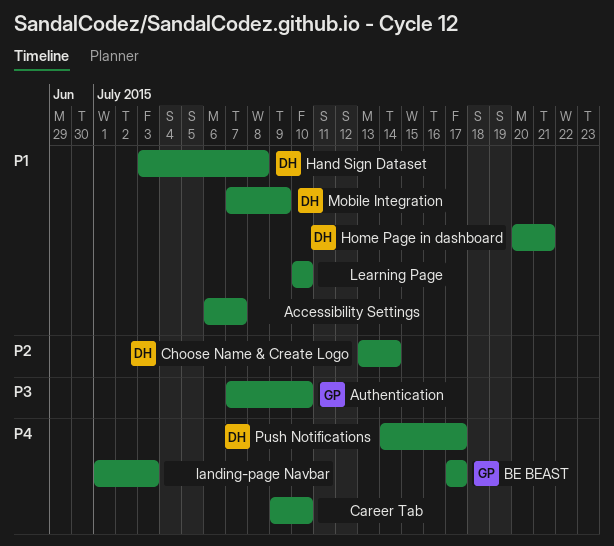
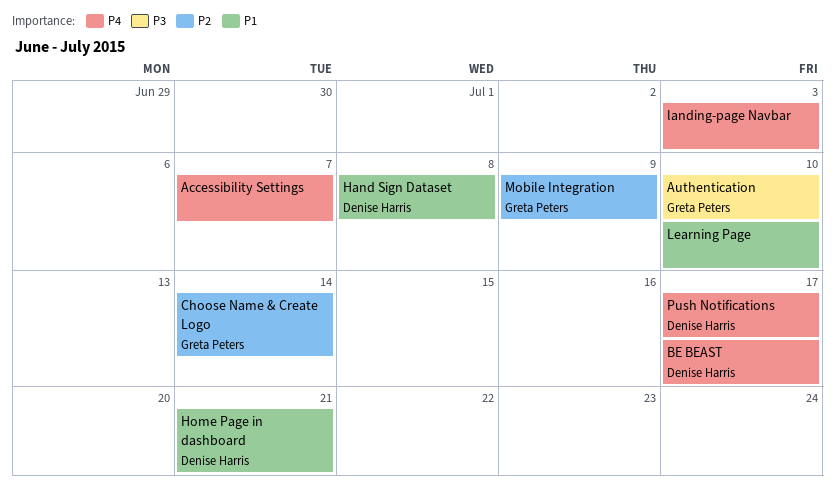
Accessibility Settings, priority: P1 -> P4
BE BEAST, owner: Greta Peters -> Denise Harris
Career Tab: present -> none
Choose Name & Create Logo, owner: Denise Harris -> Greta Peters
Mobile Integration, owner: Denise Harris -> Greta Peters
Mobile Integration, priority: P1 -> P2

